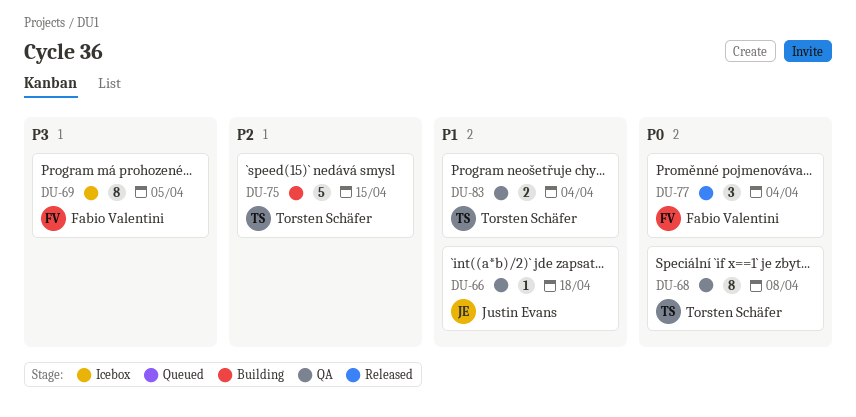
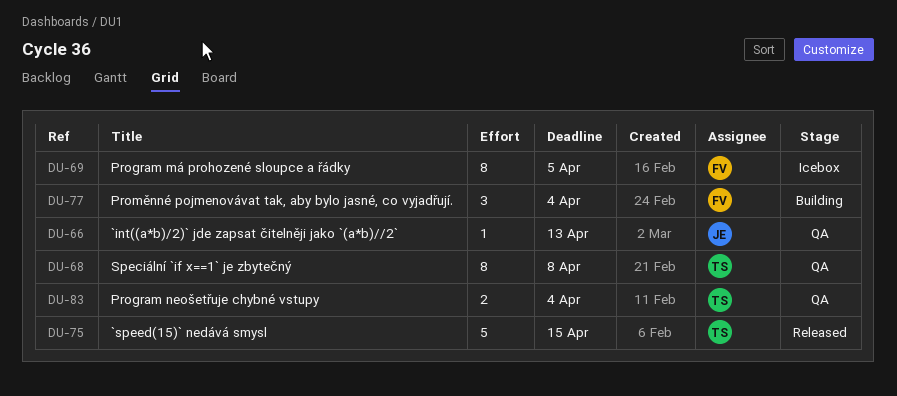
DU-66, due: Apr 18 -> Apr 13
DU-75, status: Building -> Released
DU-77, status: Released -> Building

